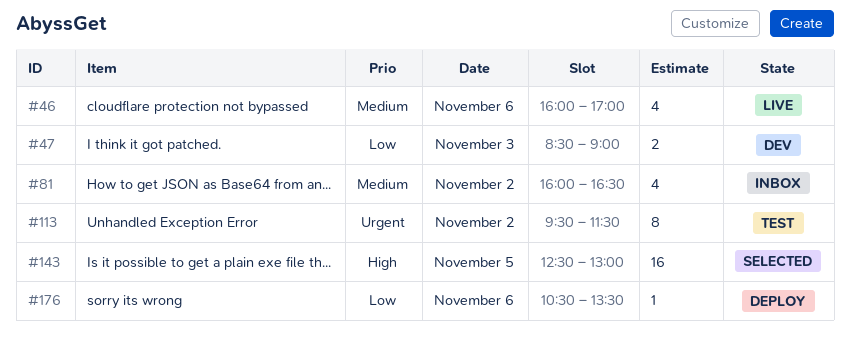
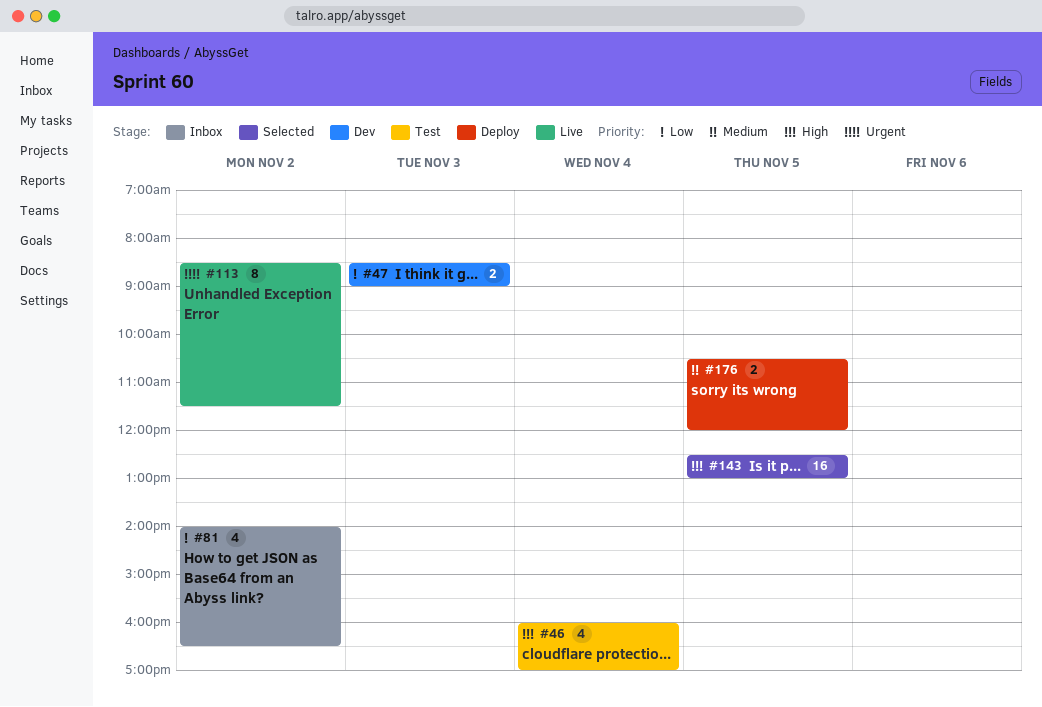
#46, status: Live -> Test
#46, priority: Medium -> High
#46, day: Nov 6 -> Nov 4
#81, priority: Medium -> Low
#81, begins: 16:00 -> 14:00
#113, status: Test -> Live
#113, begins: 09:30 -> 08:30
#176, priority: Low -> Medium
#176, estimate: 1 -> 2
#176, day: Nov 6 -> Nov 5
#176, ends: 13:30 -> 12:00

